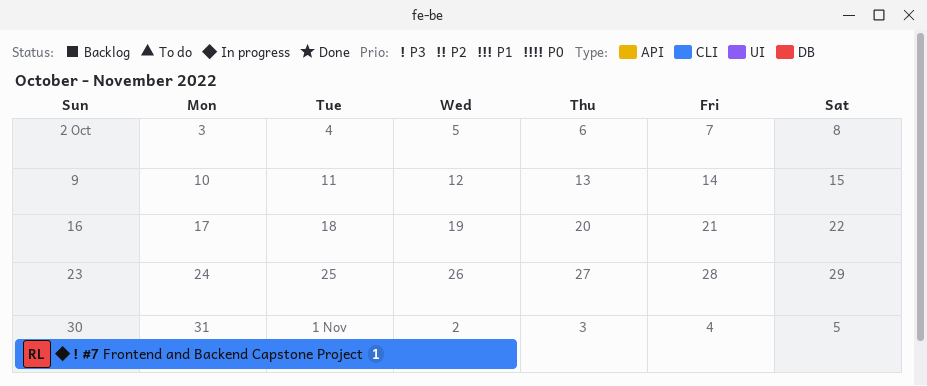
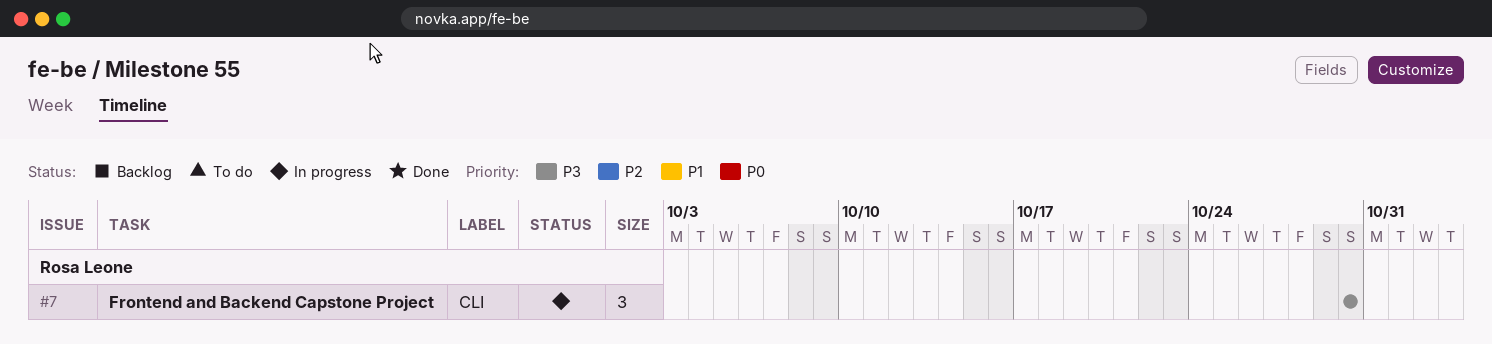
#7, estimate: 1 -> 3
#7, due: Nov 2 -> Oct 30

